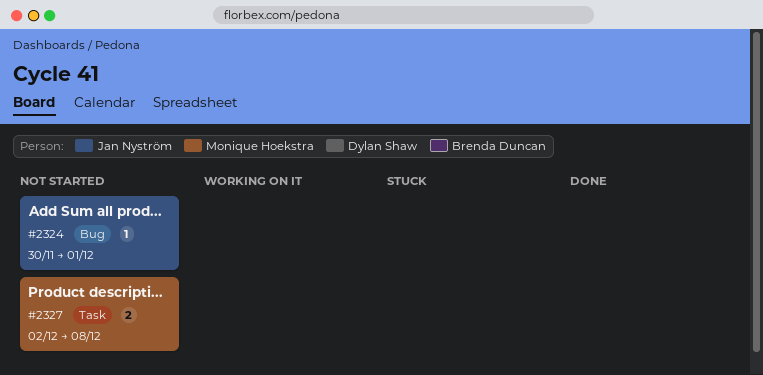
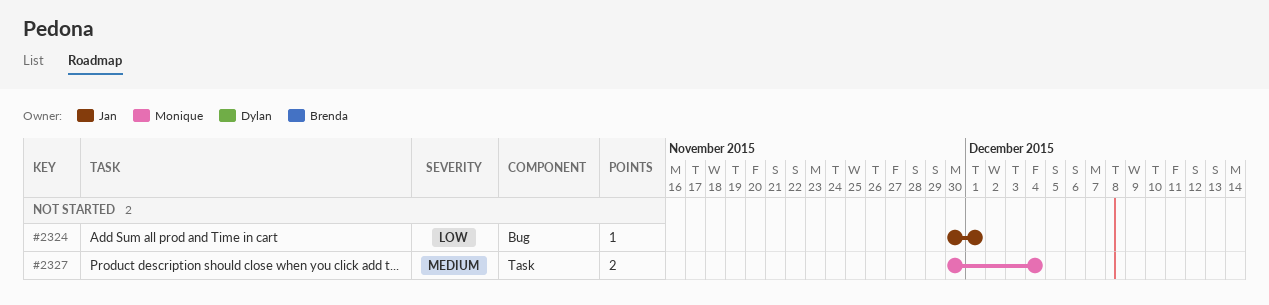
#2327, start: Dec 2 -> Nov 30
#2327, due: Dec 8 -> Dec 4

